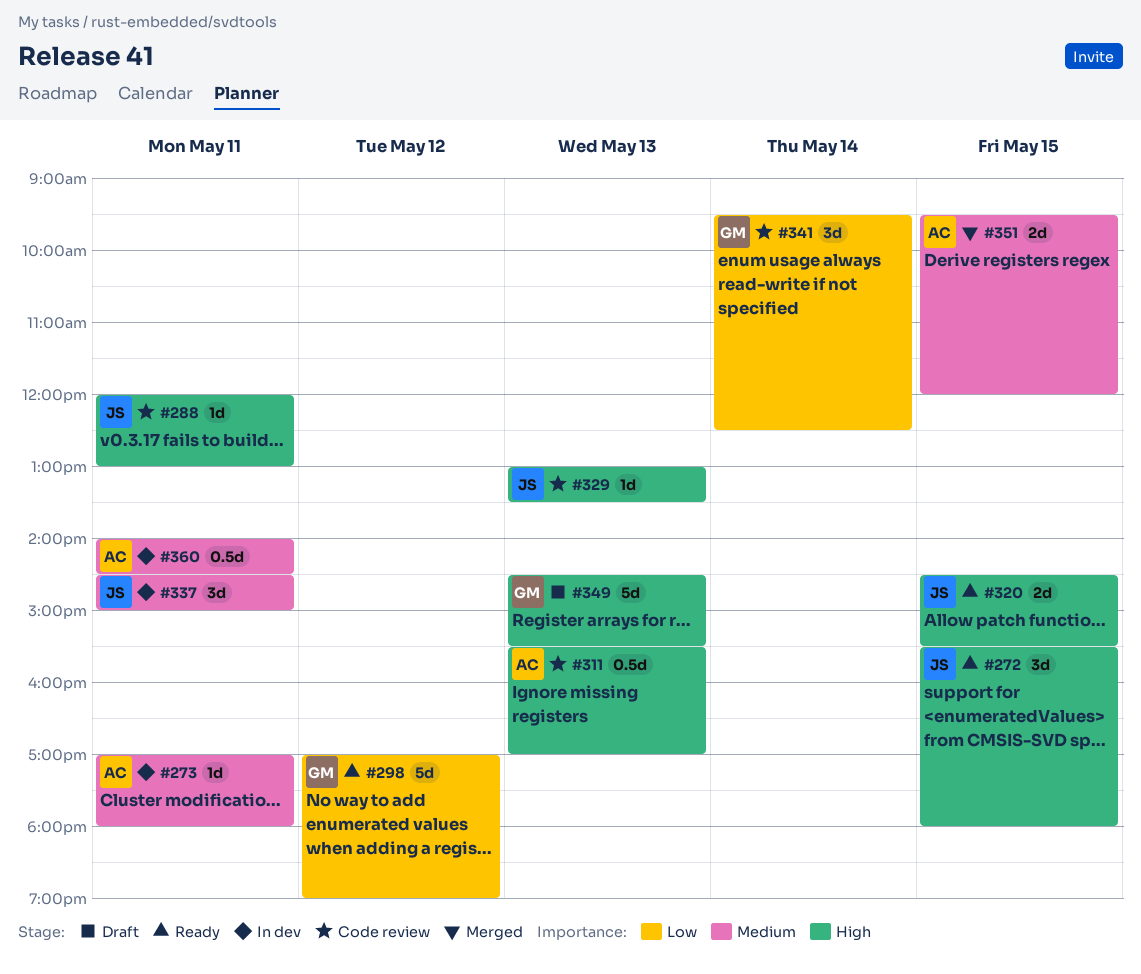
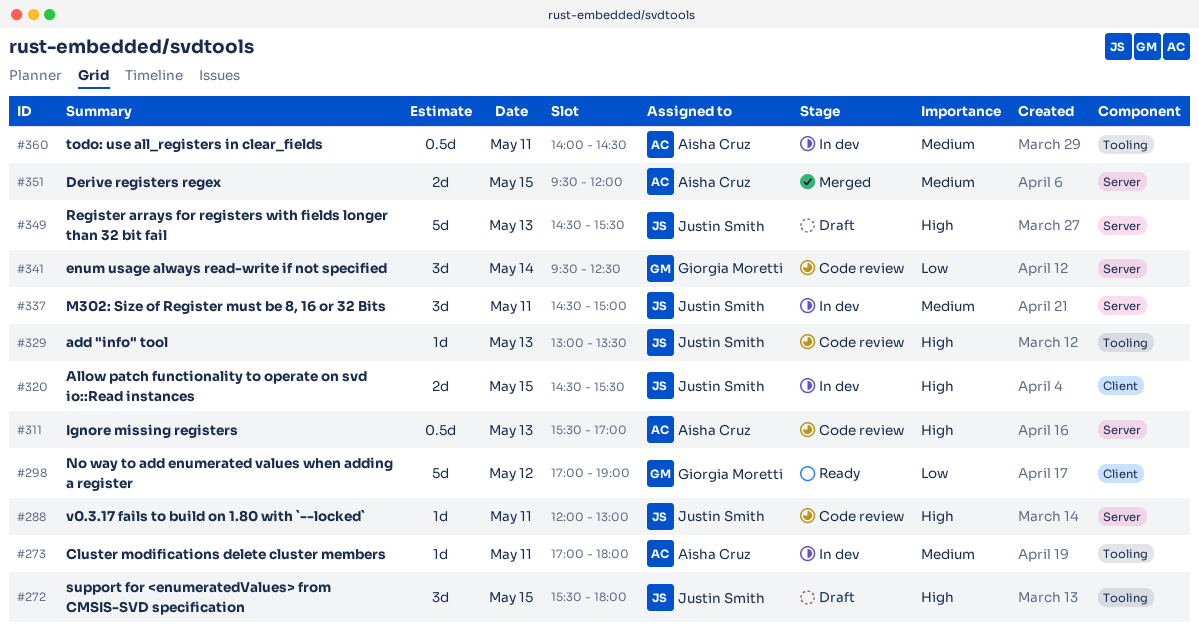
#272, status: Ready -> Draft
#320, status: Ready -> In dev
#349, owner: Giorgia Moretti -> Justin Smith

